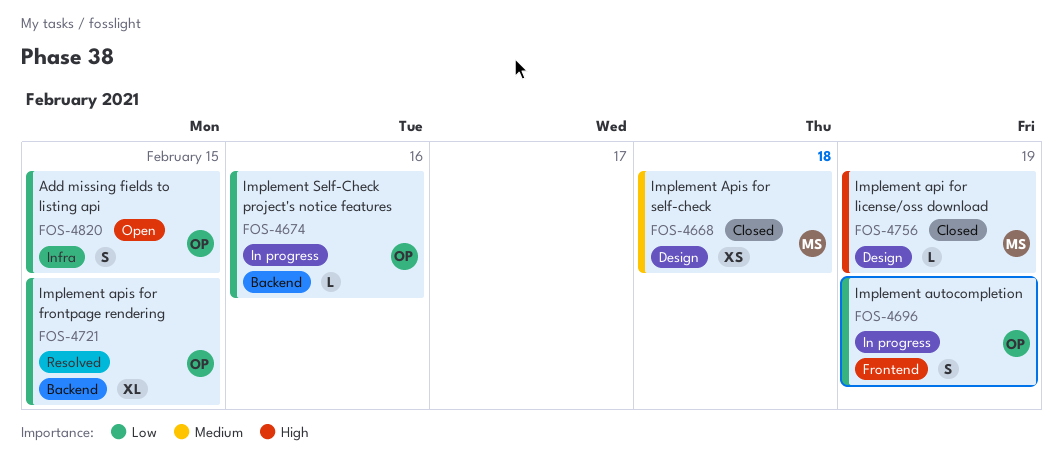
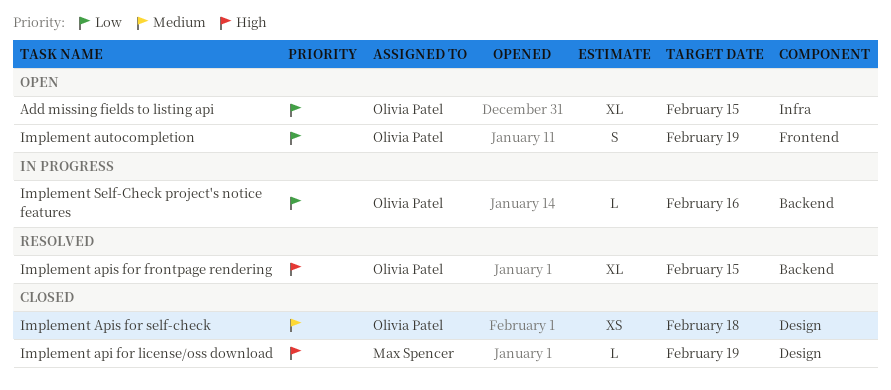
Add missing fields to listing api, estimate: S -> XL
Implement apis for frontpage rendering, priority: Low -> High
Implement Apis for self-check, owner: Max Spencer -> Olivia Patel
Implement autocompletion, status: In progress -> Open

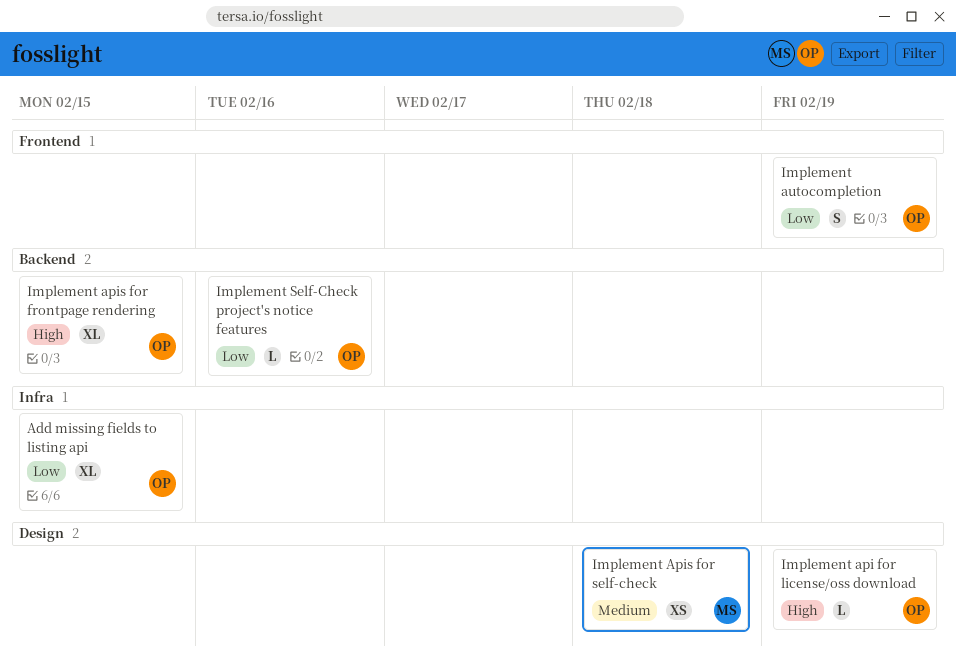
Implement api for license/oss download, owner: Max Spencer -> Olivia Patel
Implement Apis for self-check, owner: Olivia Patel -> Max Spencer

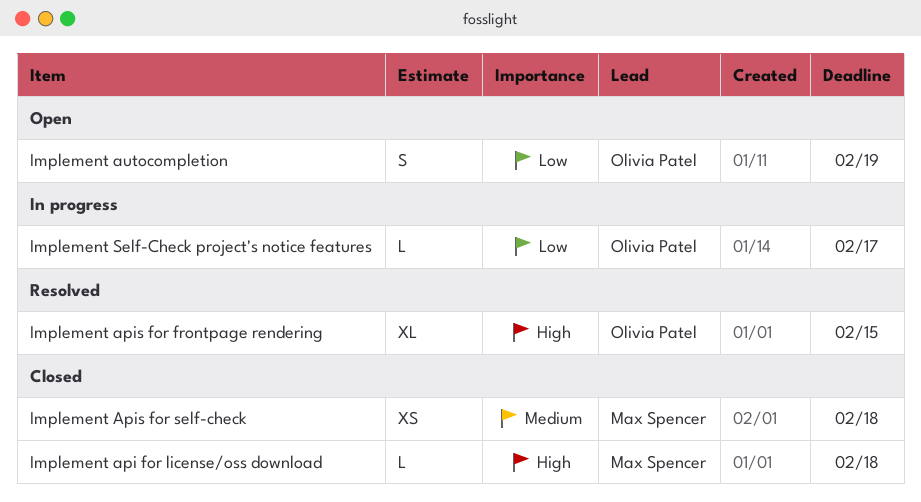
Add missing fields to listing api: present -> none
Implement api for license/oss download, owner: Olivia Patel -> Max Spencer
Implement api for license/oss download, due: Feb 19 -> Feb 18
Implement Self-Check project's notice features, due: Feb 16 -> Feb 17

